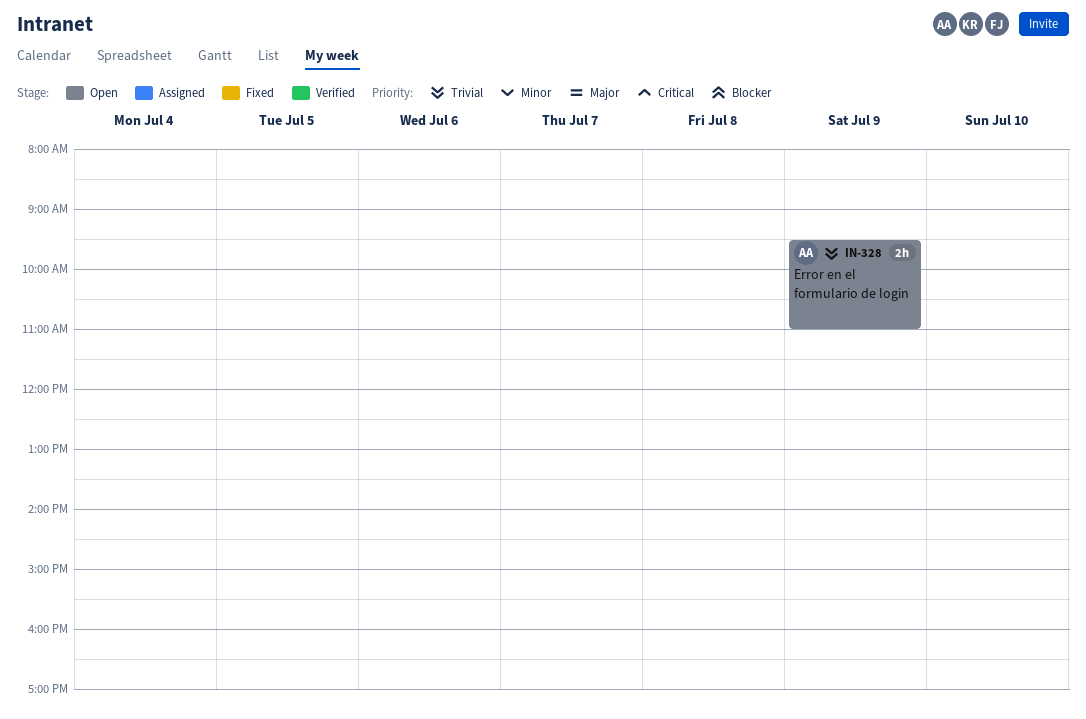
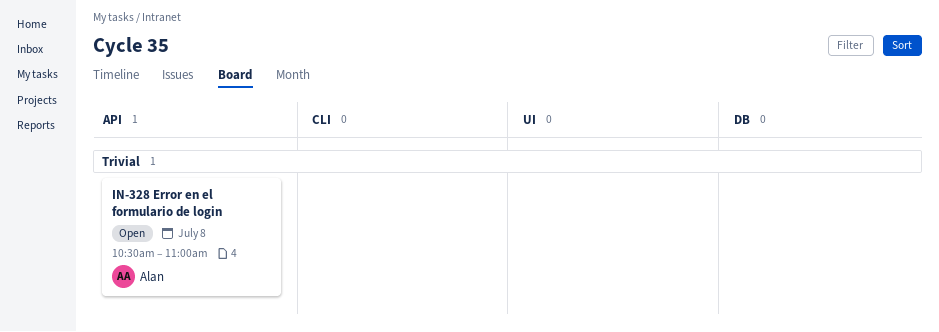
IN-328, day: Jul 9 -> Jul 8
IN-328, begins: 09:30 -> 10:30

